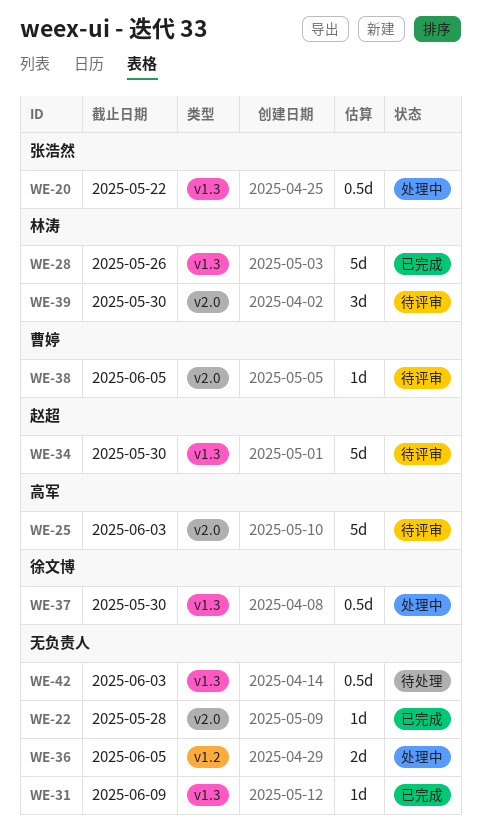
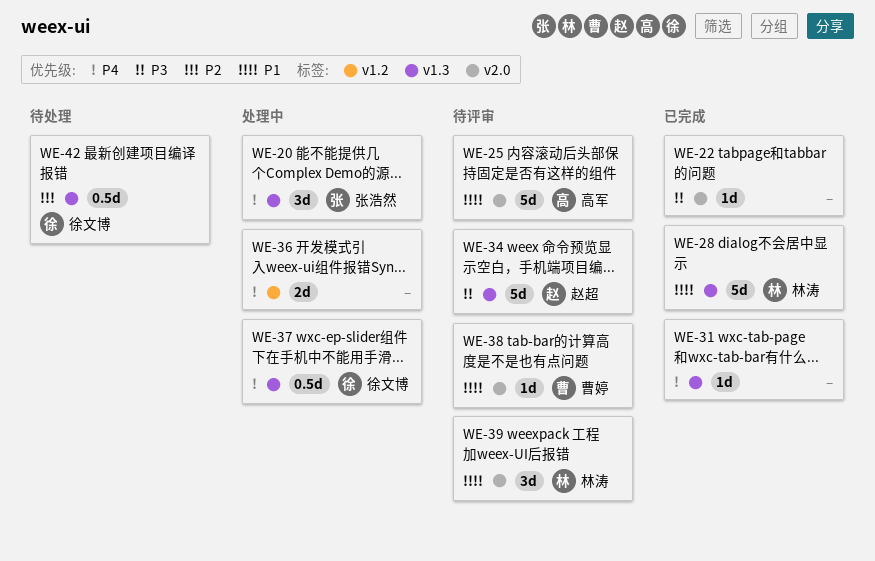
WE-20, estimate: 0.5d -> 3d
WE-42, owner: none -> 徐文博

